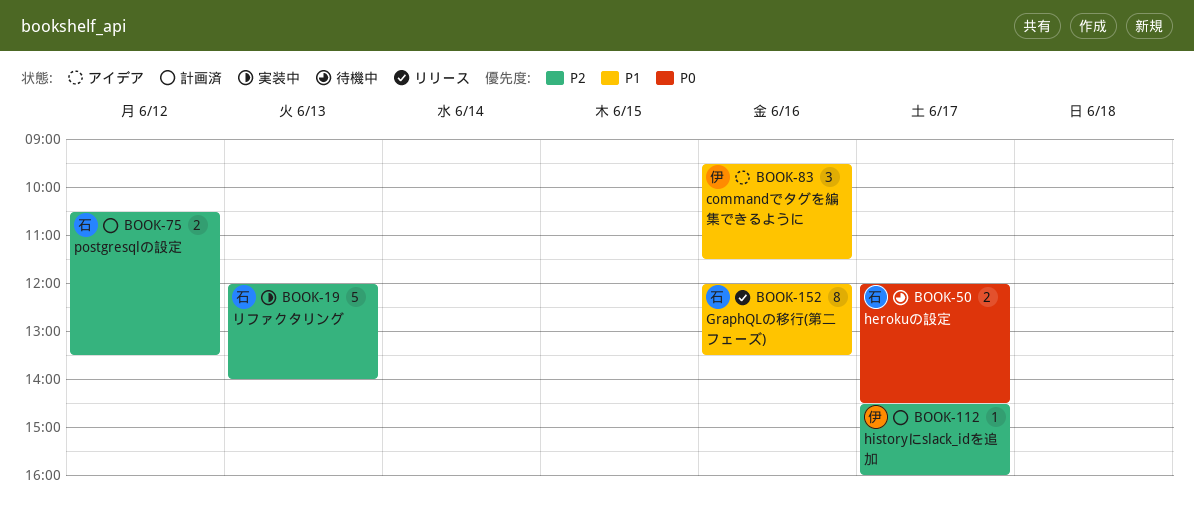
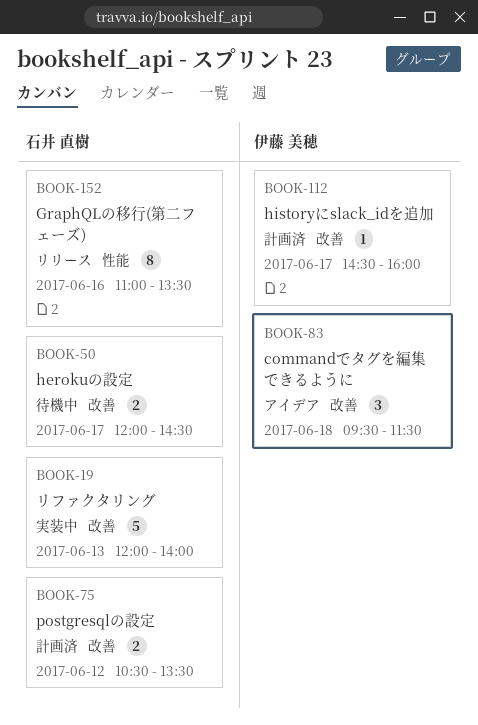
BOOK-83, day: Jun 16 -> Jun 18
BOOK-152, begins: 12:00 -> 11:00

